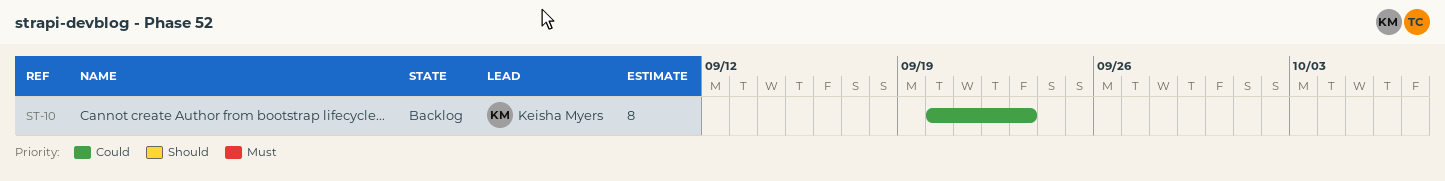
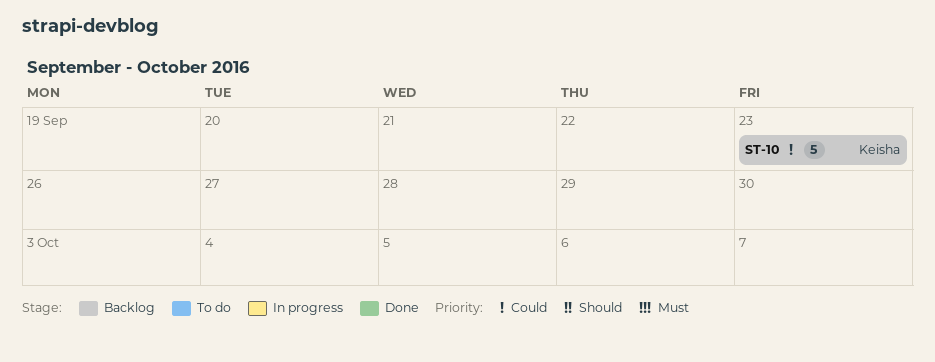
ST-10, estimate: 8 -> 5

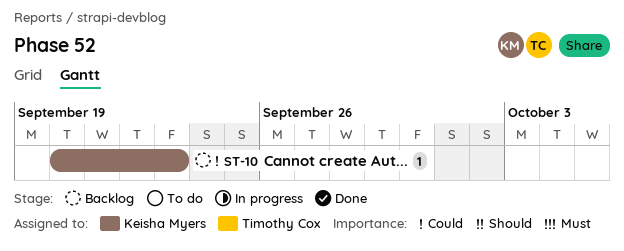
ST-10, estimate: 5 -> 1

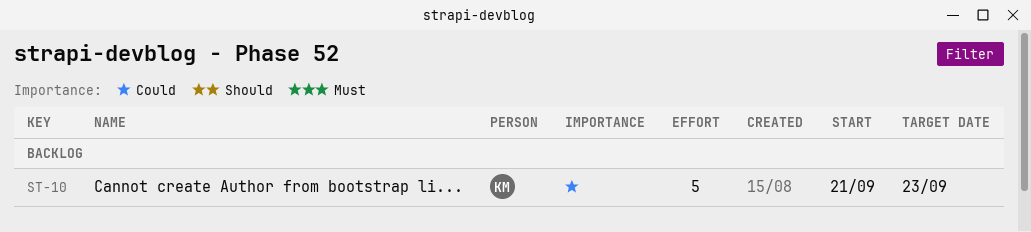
ST-10, estimate: 1 -> 5
ST-10, start: Sep 20 -> Sep 21

